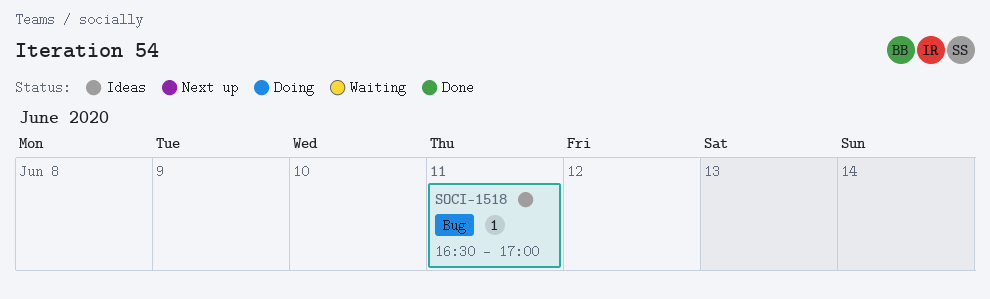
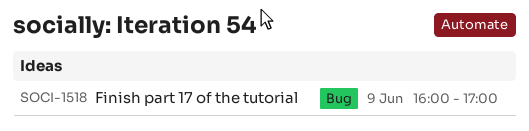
SOCI-1518, day: Jun 11 -> Jun 9
SOCI-1518, begins: 16:30 -> 16:00

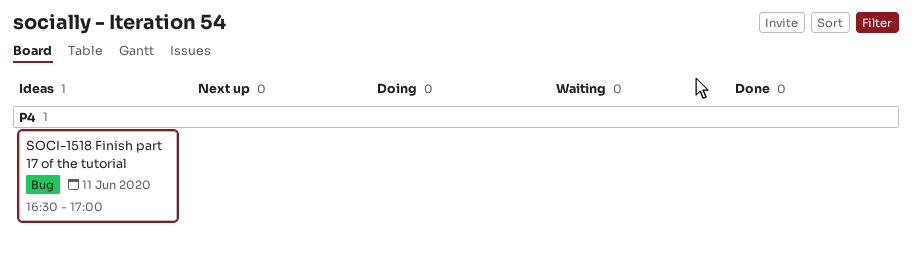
SOCI-1518, day: Jun 9 -> Jun 11
SOCI-1518, begins: 16:00 -> 16:30

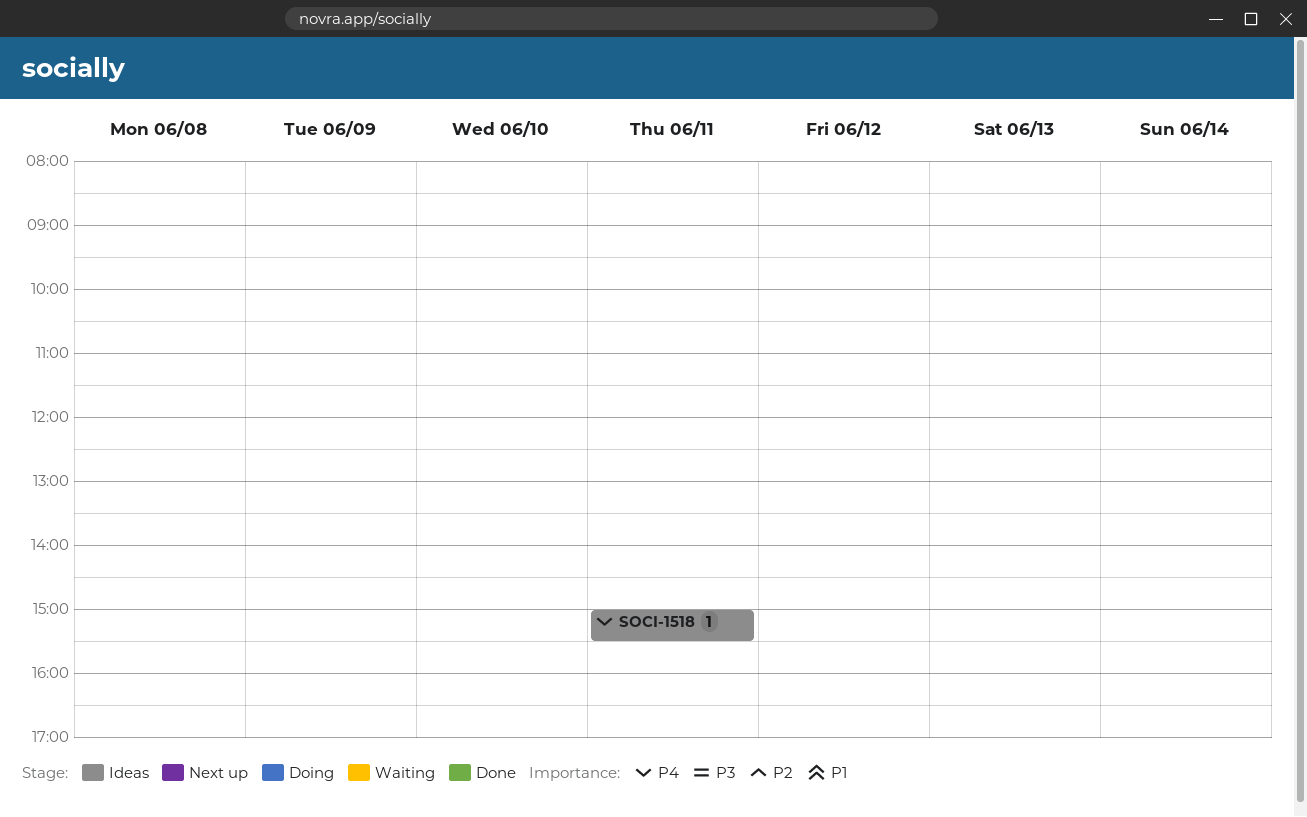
SOCI-1518, begins: 16:30 -> 15:00
SOCI-1518, ends: 17:00 -> 15:30

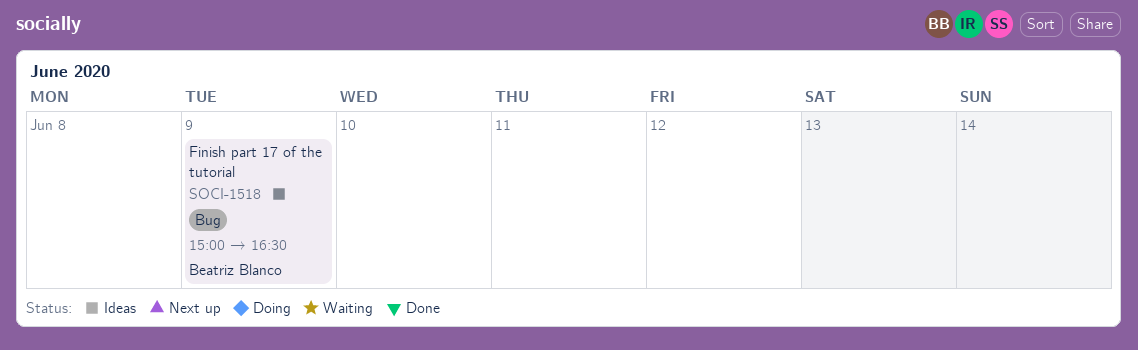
SOCI-1518, day: Jun 11 -> Jun 9
SOCI-1518, ends: 15:30 -> 16:30

